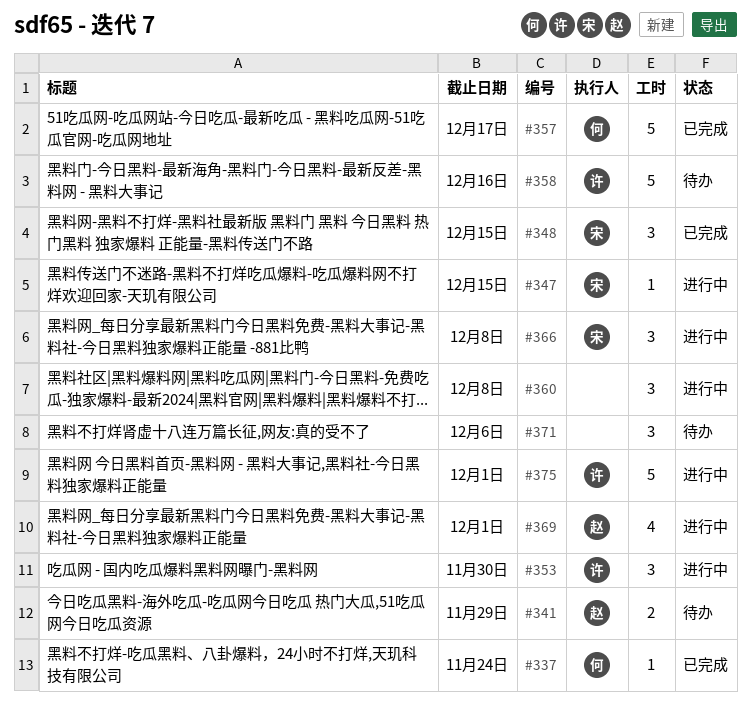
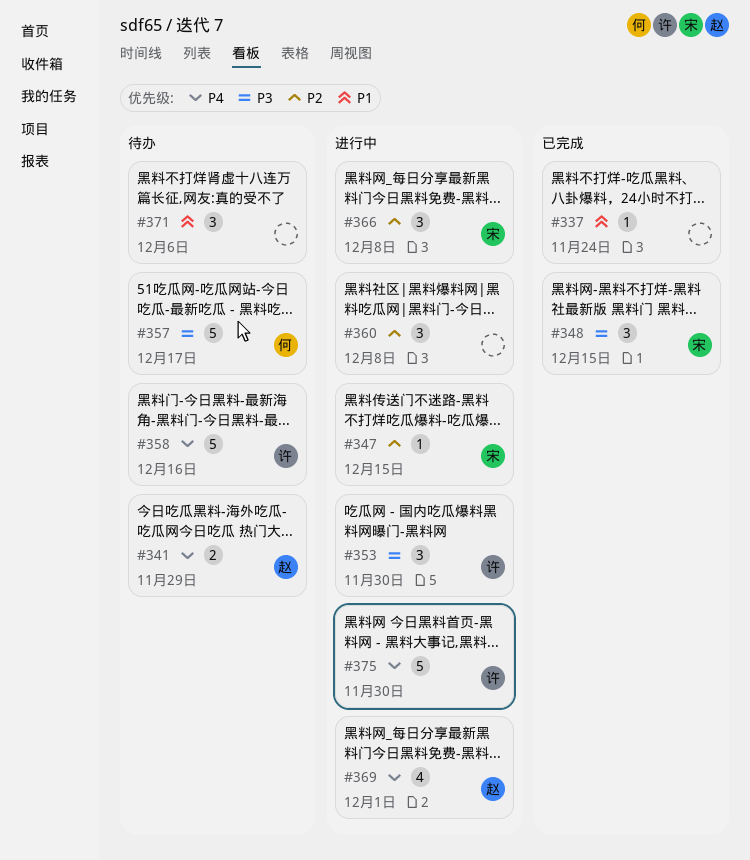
#337, owner: 何 -> none
#357, status: 已完成 -> 待办
#375, due: Dec 1 -> Nov 30

